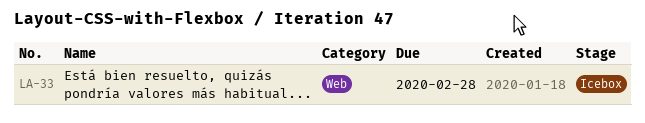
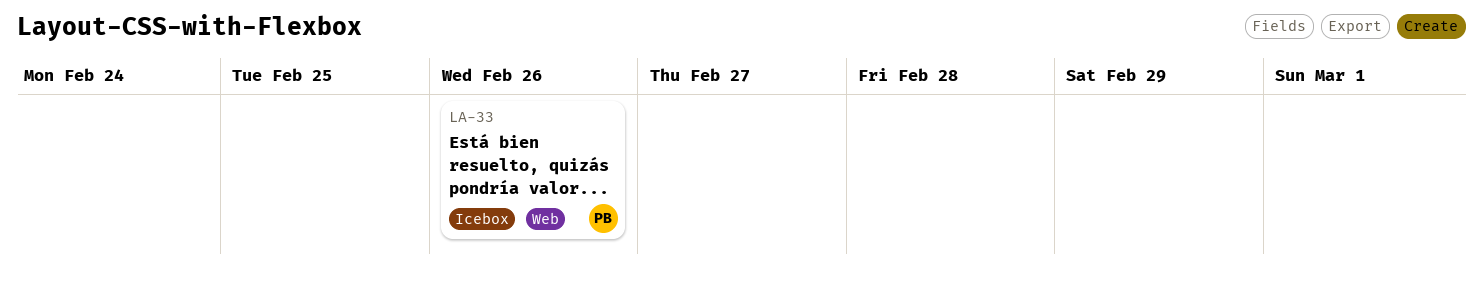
LA-33, due: Feb 28 -> Feb 26

